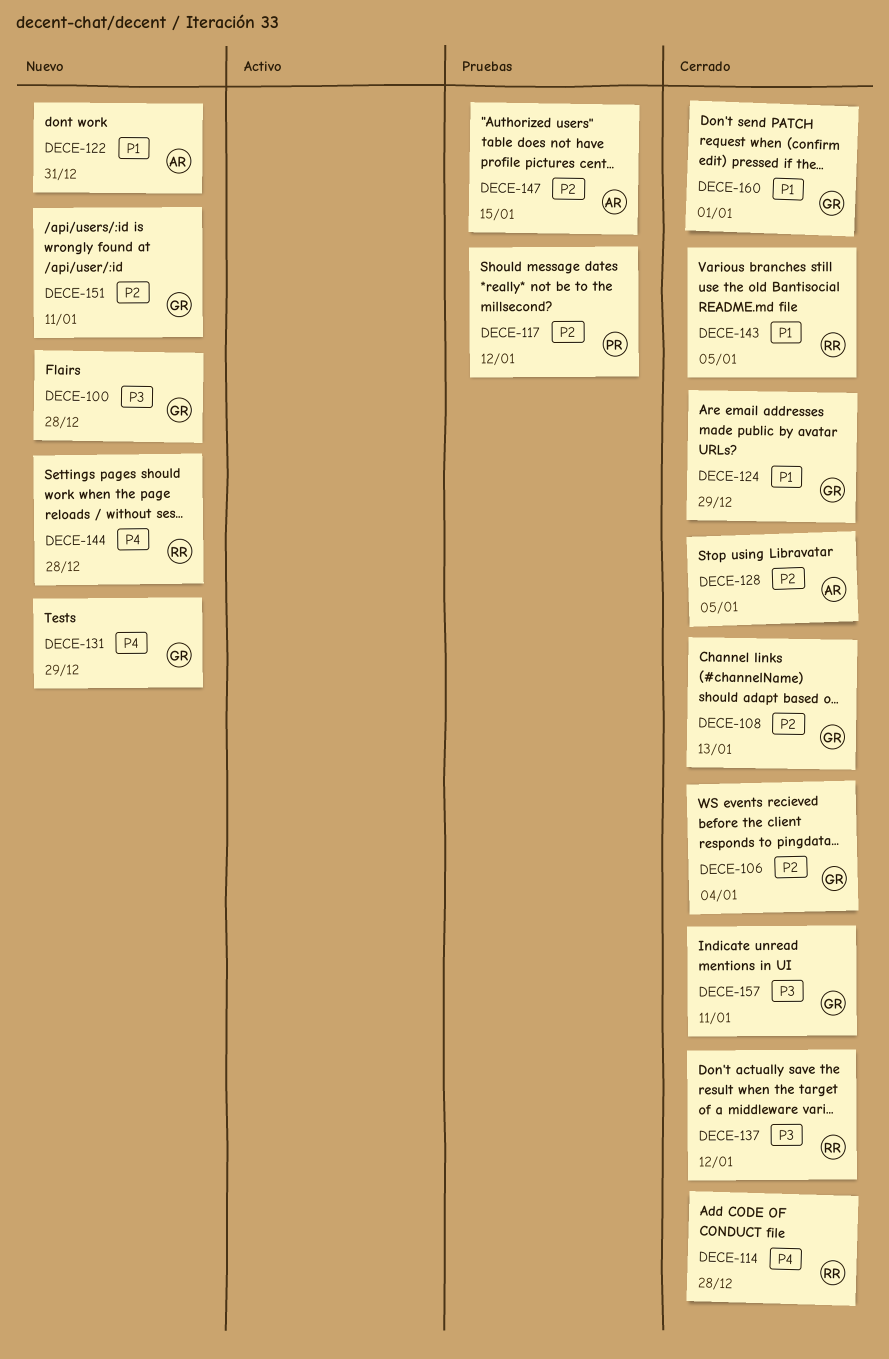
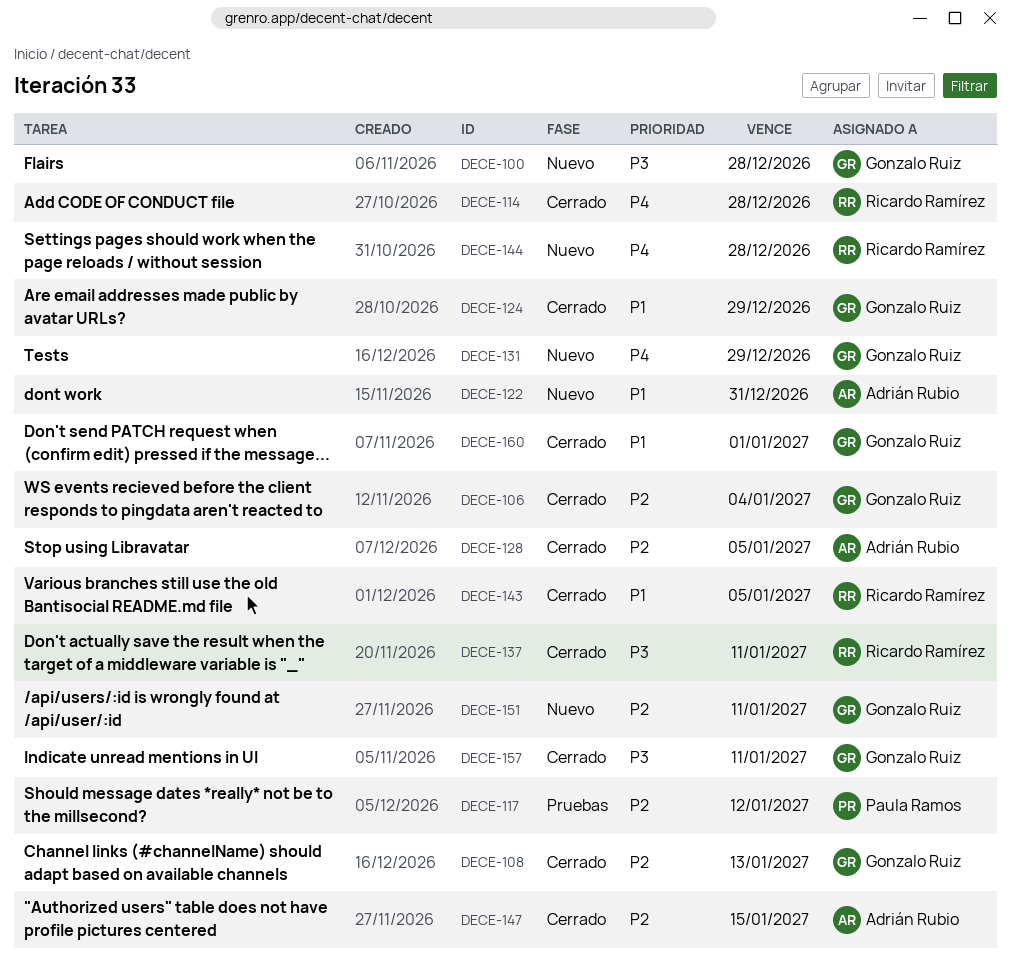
DECE-137, due: Jan 12 -> Jan 11
DECE-147, status: Pruebas -> Cerrado

